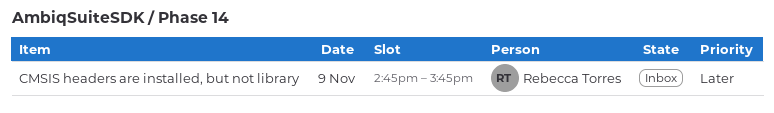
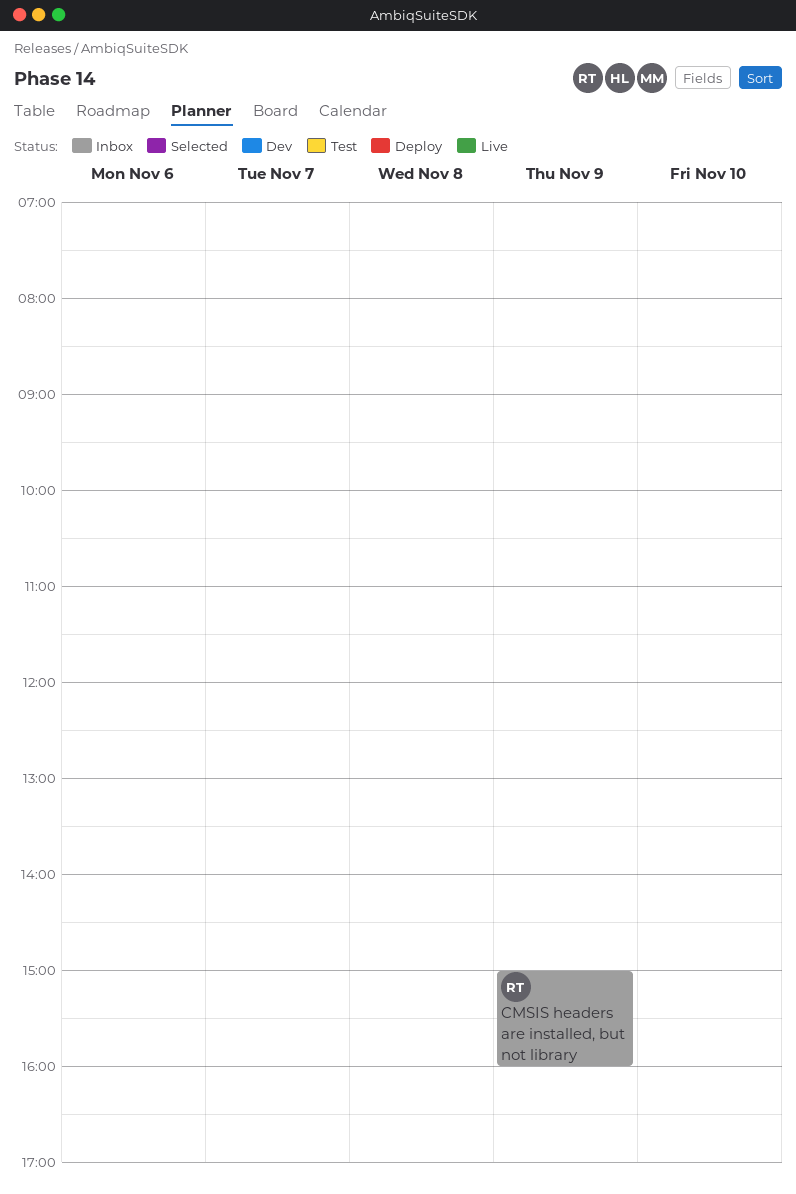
CMSIS headers are installed, but not library, begins: 14:45 -> 15:00
CMSIS headers are installed, but not library, ends: 15:45 -> 16:00

